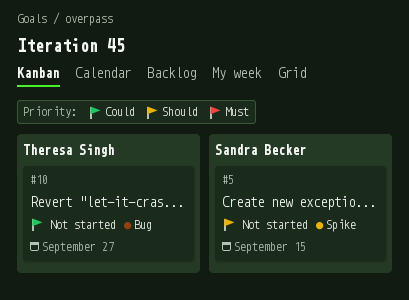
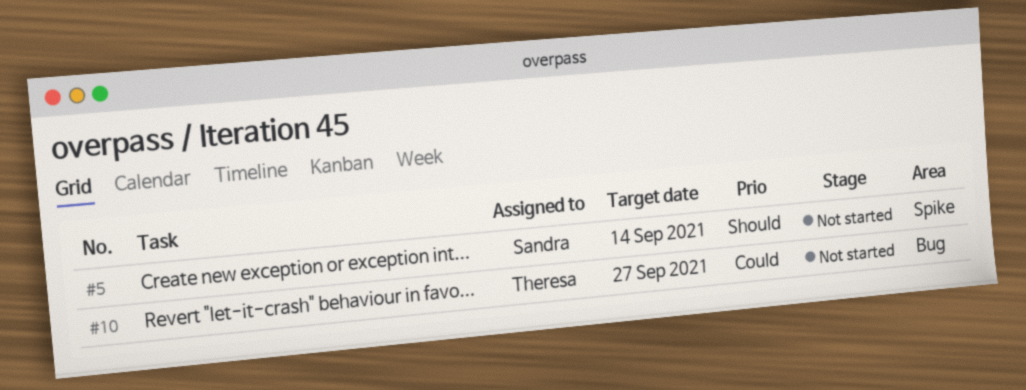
#5, due: Sep 15 -> Sep 14

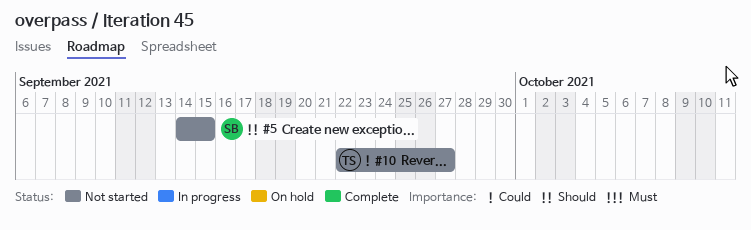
#5, due: Sep 14 -> Sep 15

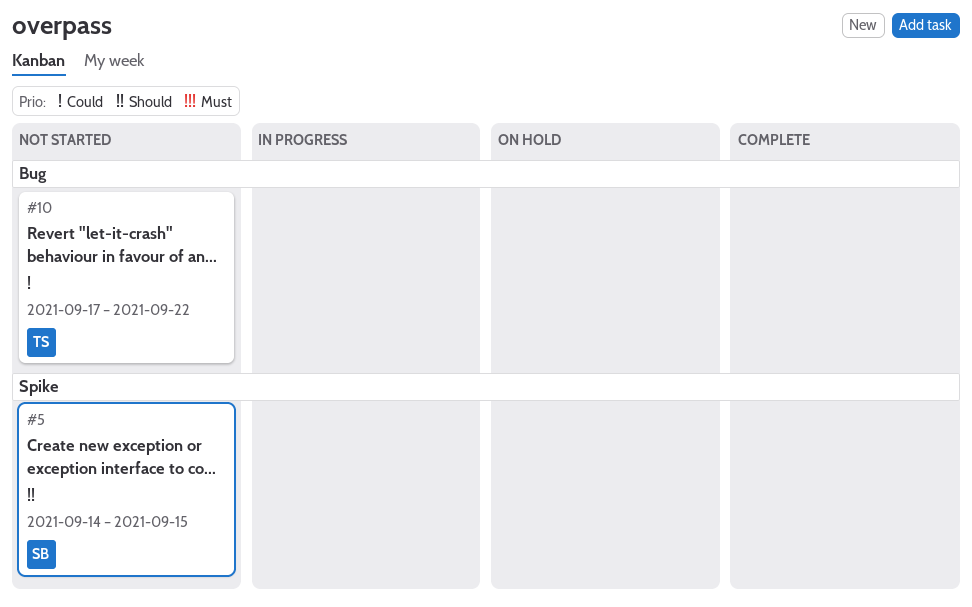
#10, start: Sep 22 -> Sep 17
#10, due: Sep 27 -> Sep 22

